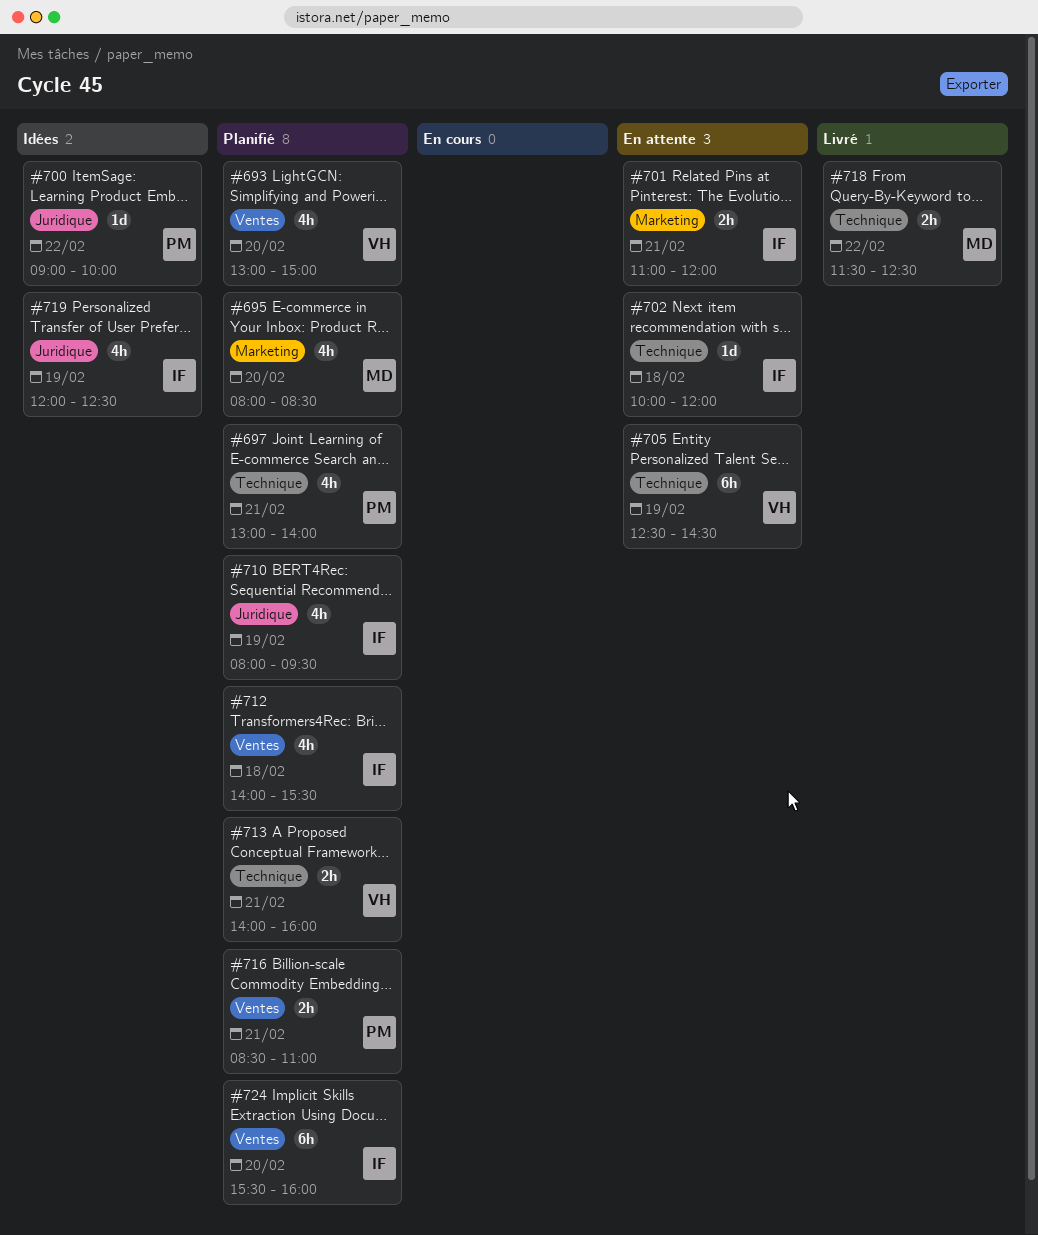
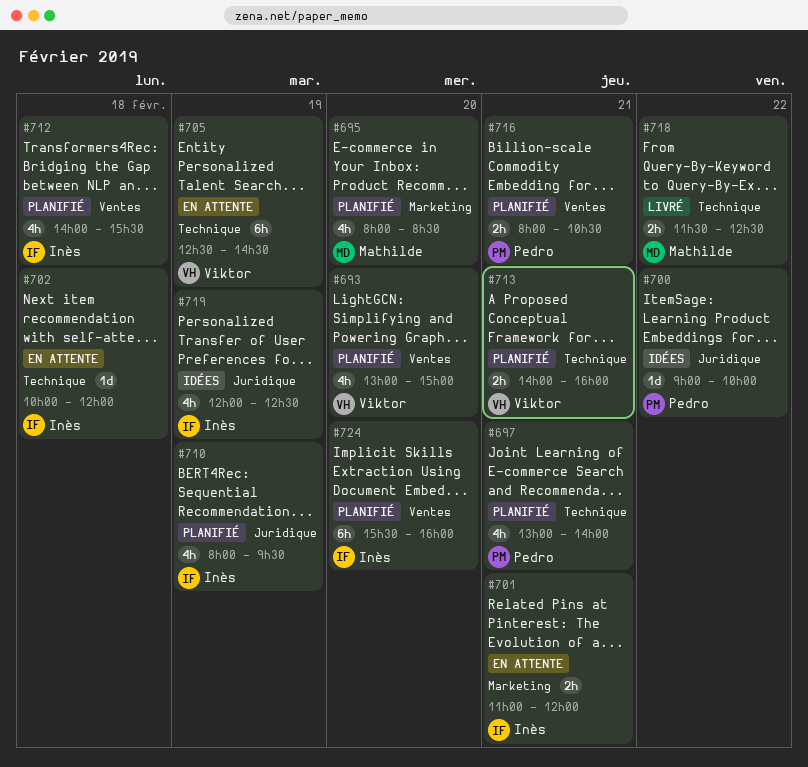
#716, begins: 08:30 -> 08:00
#716, ends: 11:00 -> 10:30

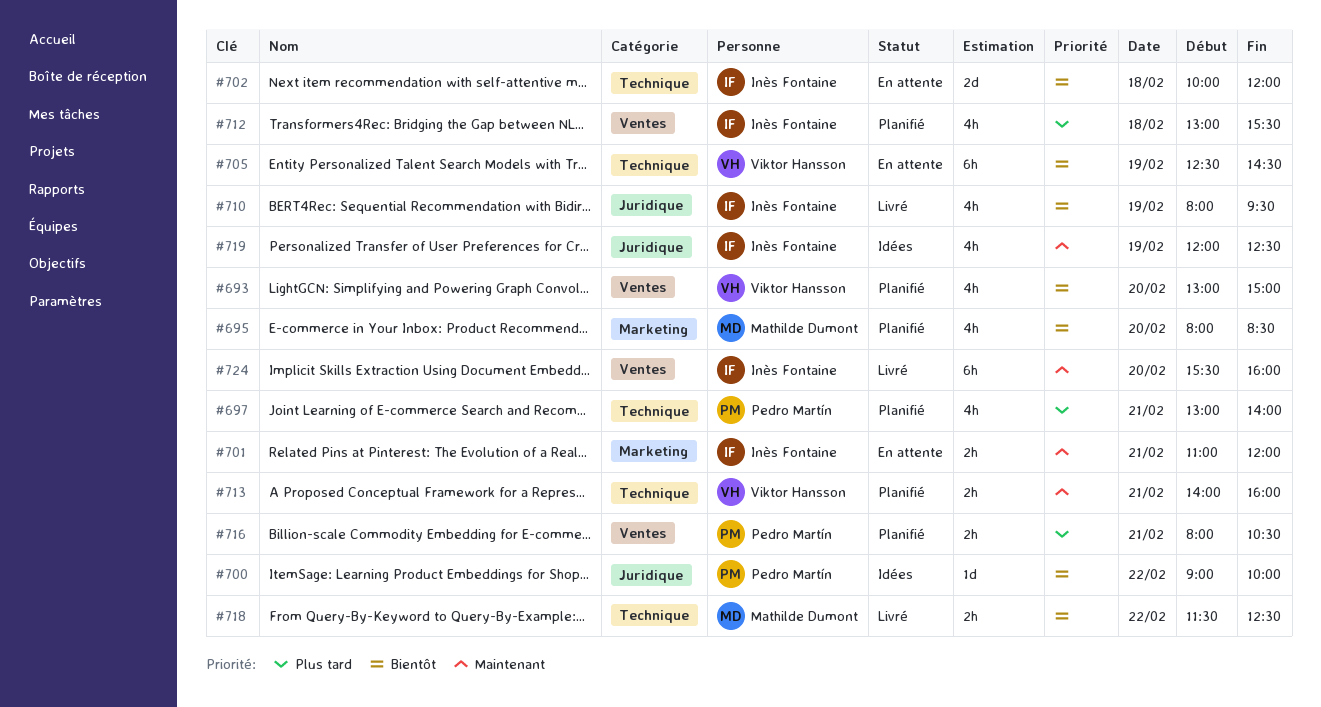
#702, estimate: 1d -> 2d
#710, status: Planifié -> Livré
#712, begins: 14:00 -> 13:00
#724, status: Planifié -> Livré

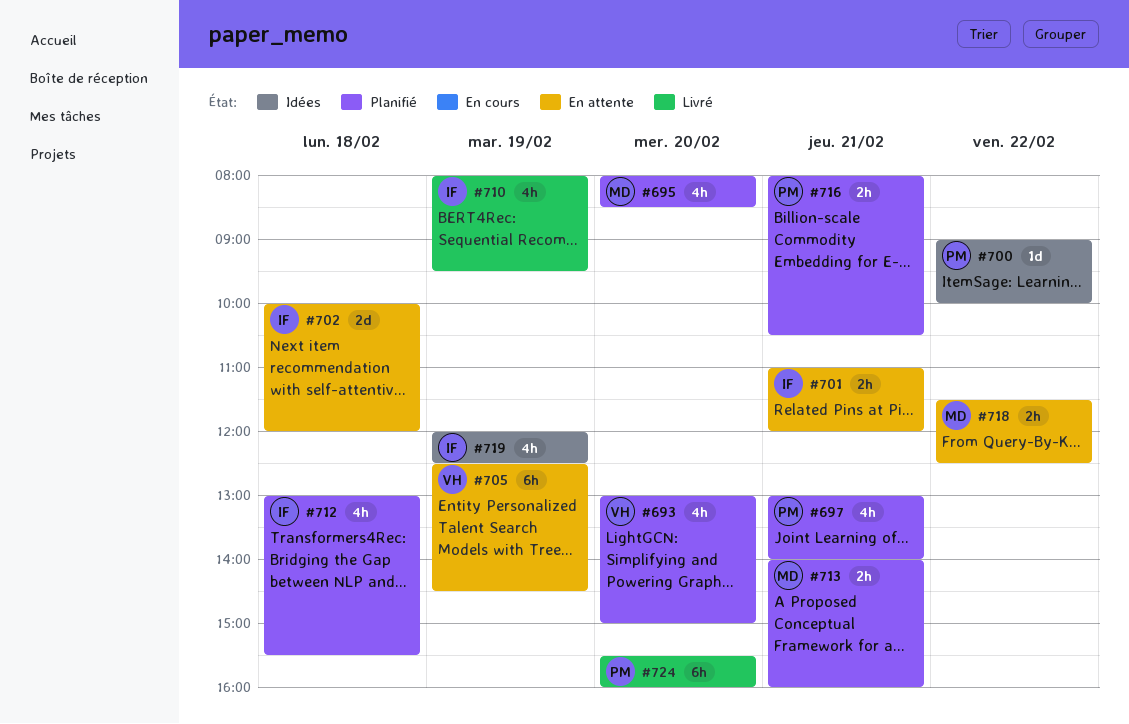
#713, owner: Viktor Hansson -> Mathilde Dumont
#718, status: Livré -> En attente
#724, owner: Inès Fontaine -> Pedro Martín

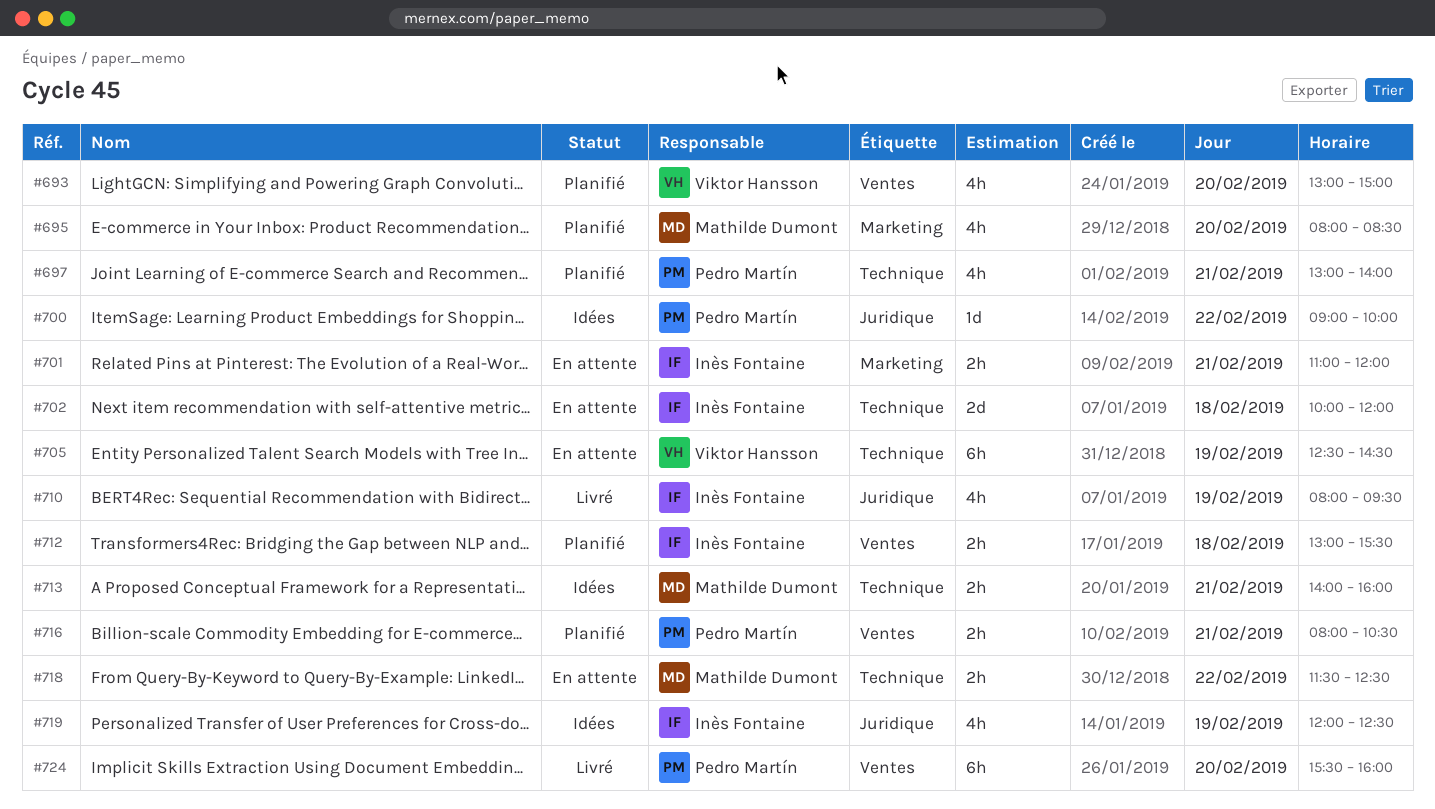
#712, estimate: 4h -> 2h
#713, status: Planifié -> Idées

